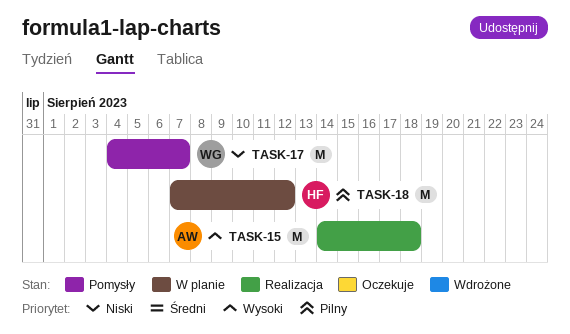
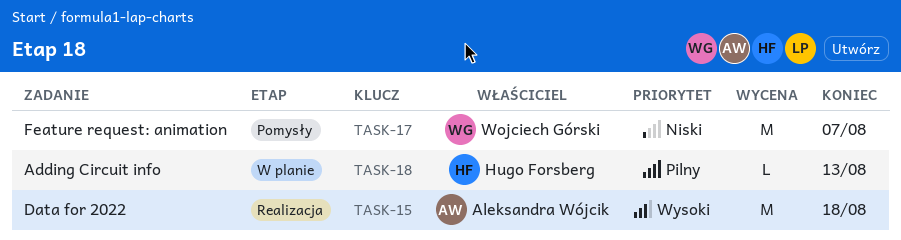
TASK-18, estimate: M -> L
TASK-18, due: Aug 12 -> Aug 13

